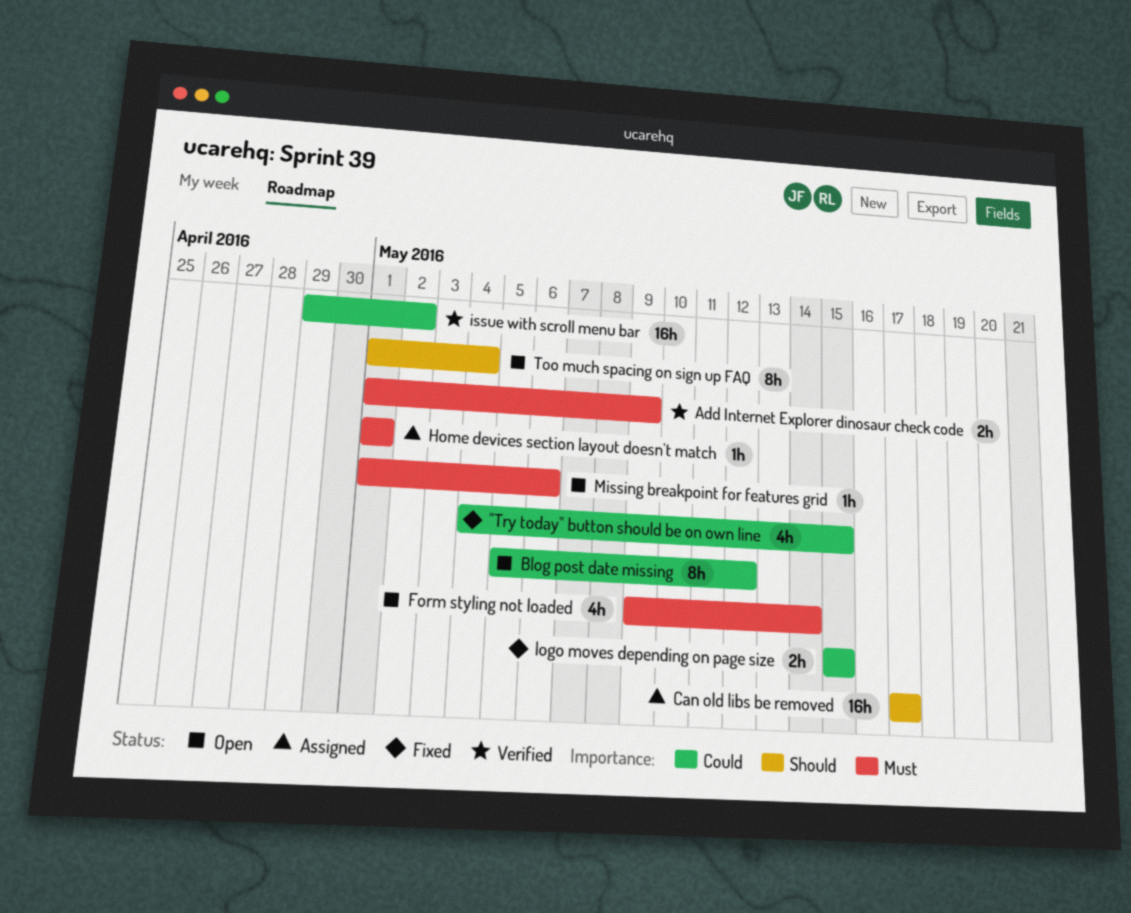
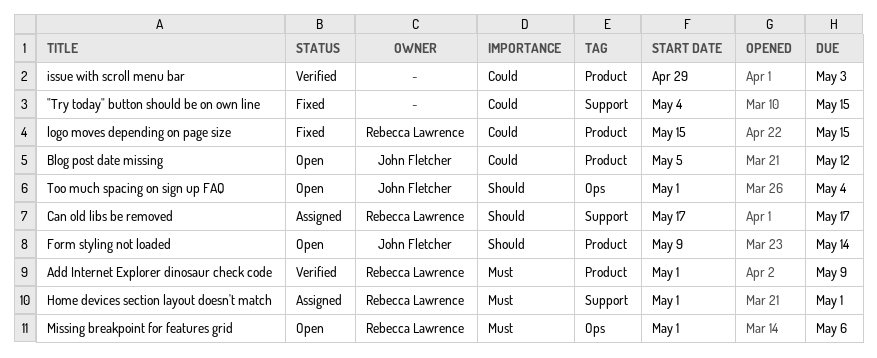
Form styling not loaded, priority: Must -> Should
issue with scroll menu bar, due: May 2 -> May 3

